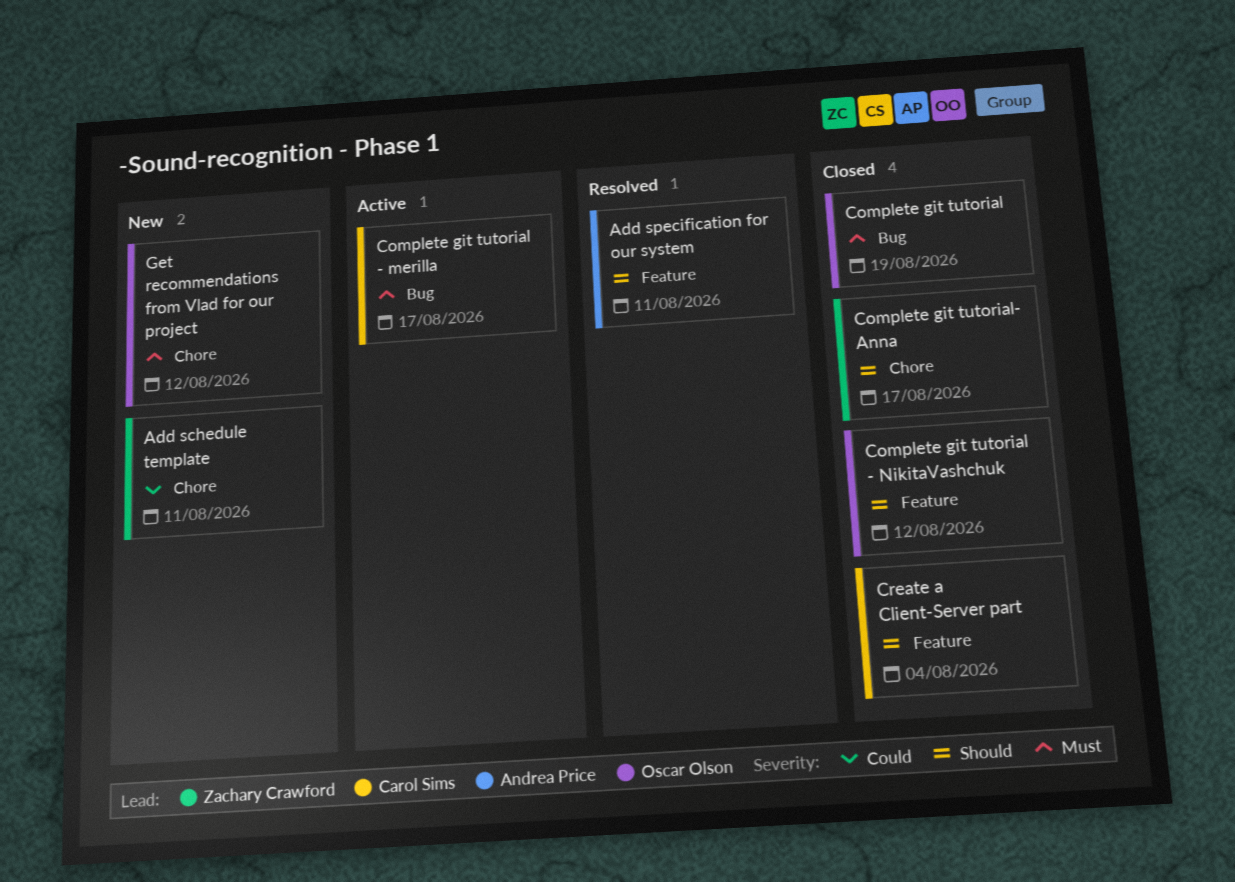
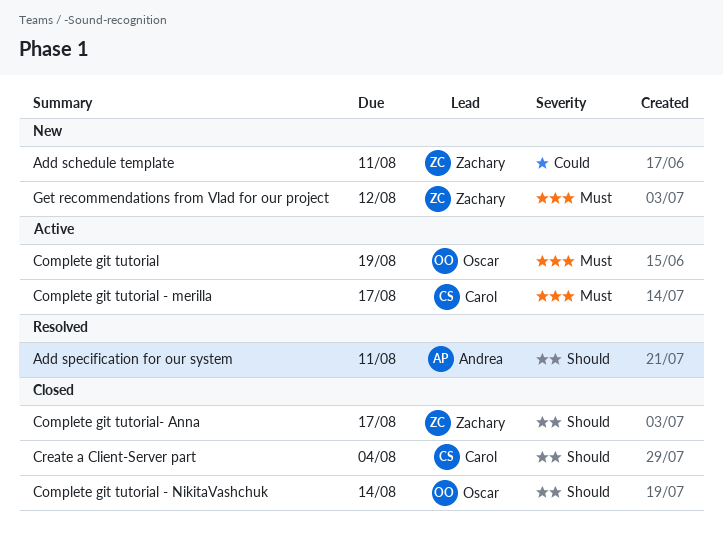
Complete git tutorial, status: Closed -> Active
Complete git tutorial - NikitaVashchuk, due: Aug 12 -> Aug 14
Get recommendations from Vlad for our project, owner: Oscar Olson -> Zachary Crawford

